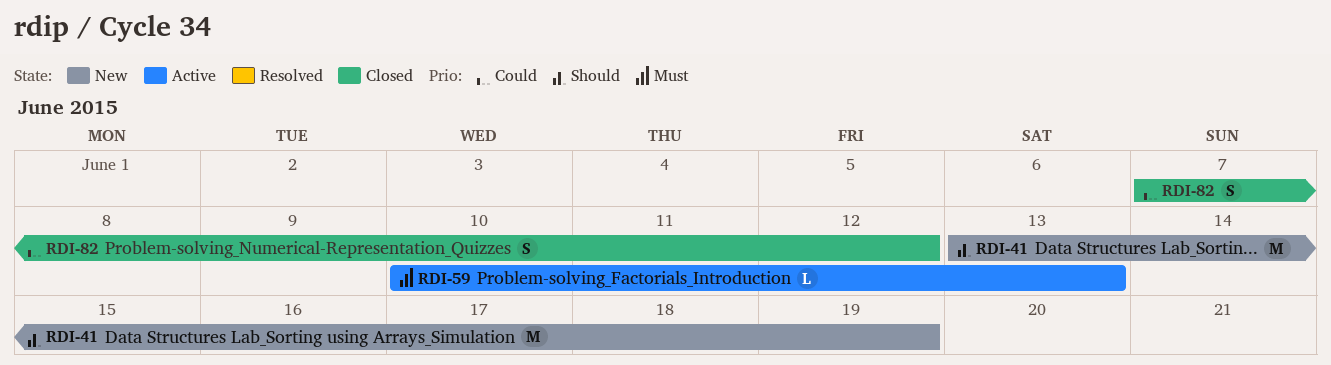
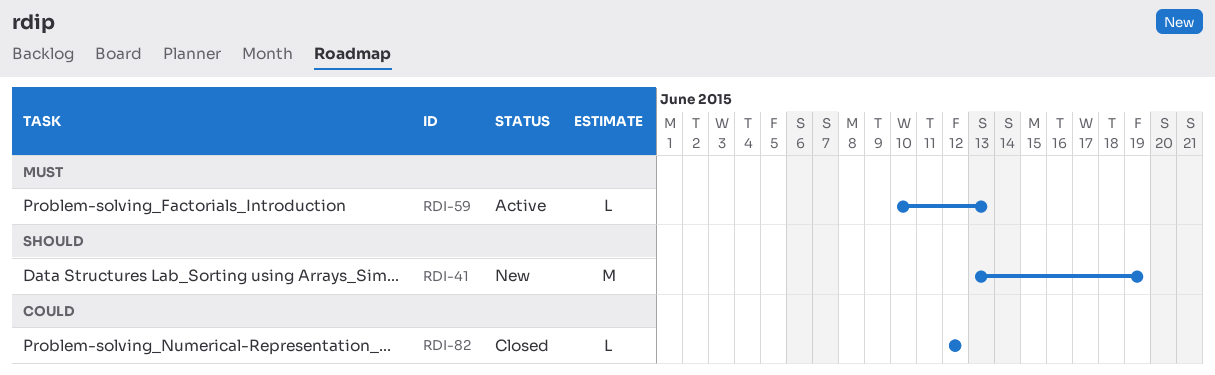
RDI-82, estimate: S -> L
RDI-82, start: Jun 7 -> Jun 12

